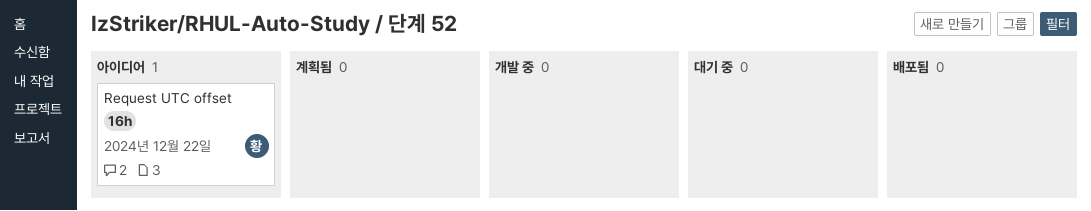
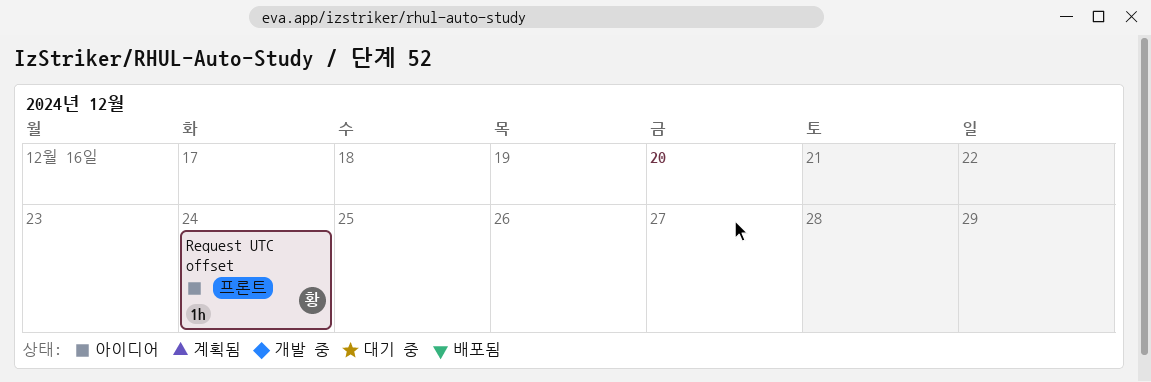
Request UTC offset, estimate: 16h -> 1h
Request UTC offset, due: Dec 22 -> Dec 24

